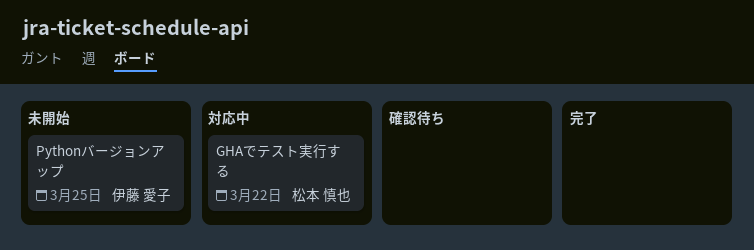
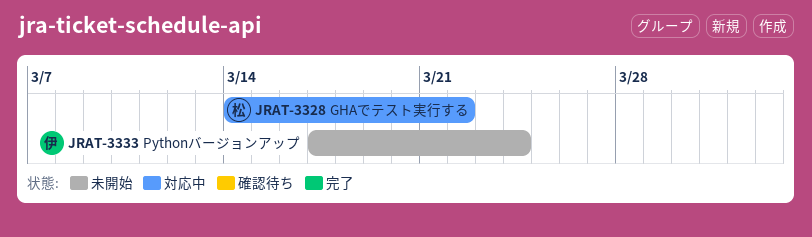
Pythonバージョンアップ, due: Mar 25 -> Mar 24

